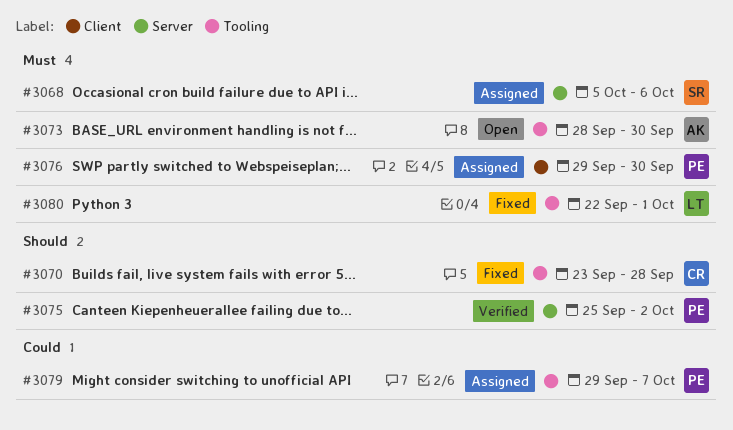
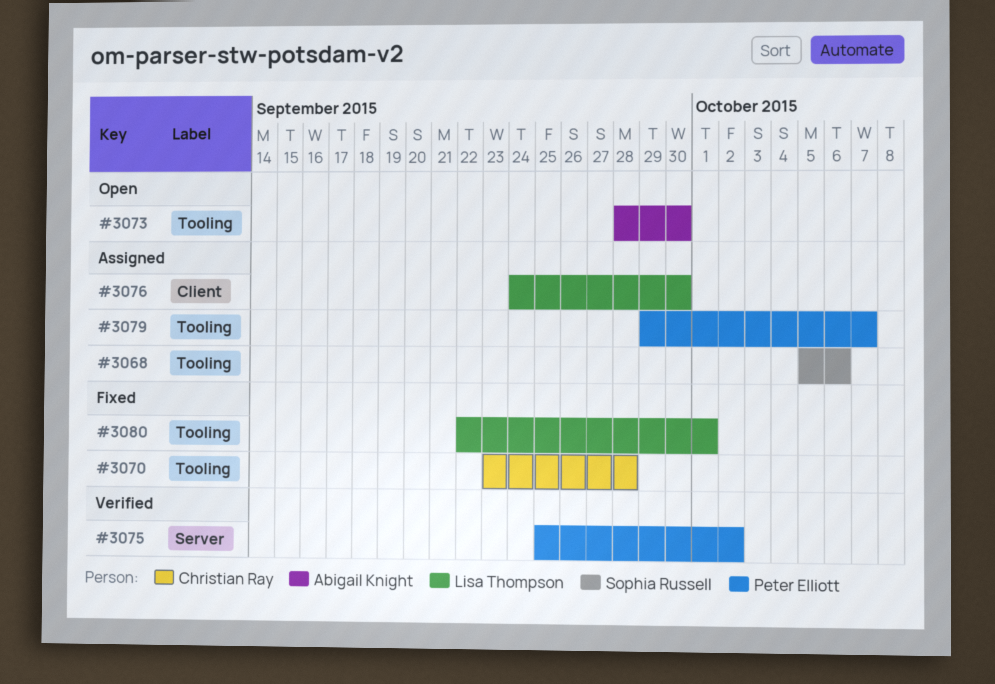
#3068, label: Server -> Tooling
#3076, owner: Peter Elliott -> Lisa Thompson
#3076, start: Sep 29 -> Sep 24

